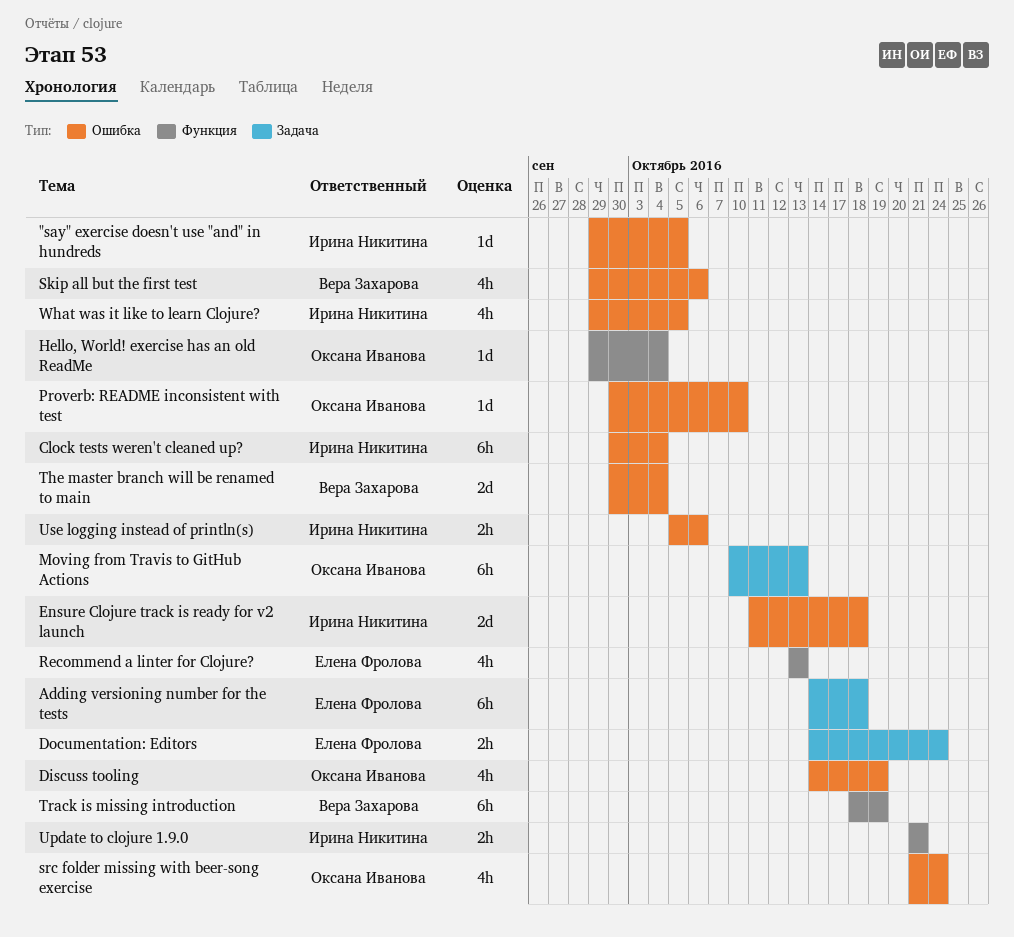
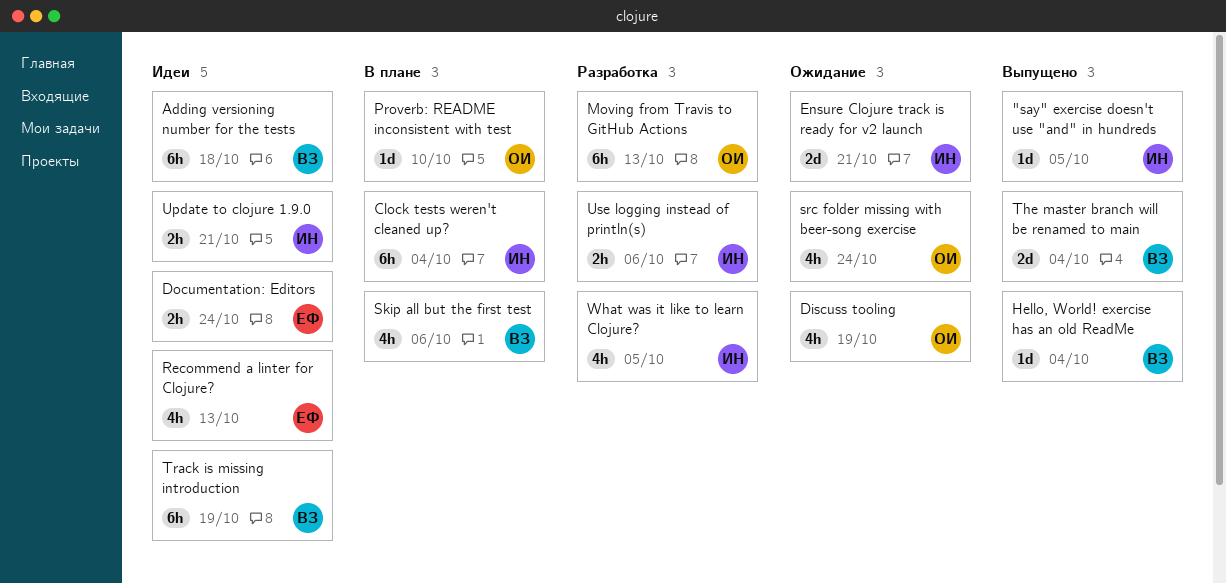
Adding versioning number for the tests, owner: Елена Фролова -> Вера Захарова
Ensure Clojure track is ready for v2 launch, due: Oct 18 -> Oct 21
Hello, World! exercise has an old ReadMe, owner: Оксана Иванова -> Вера Захарова

